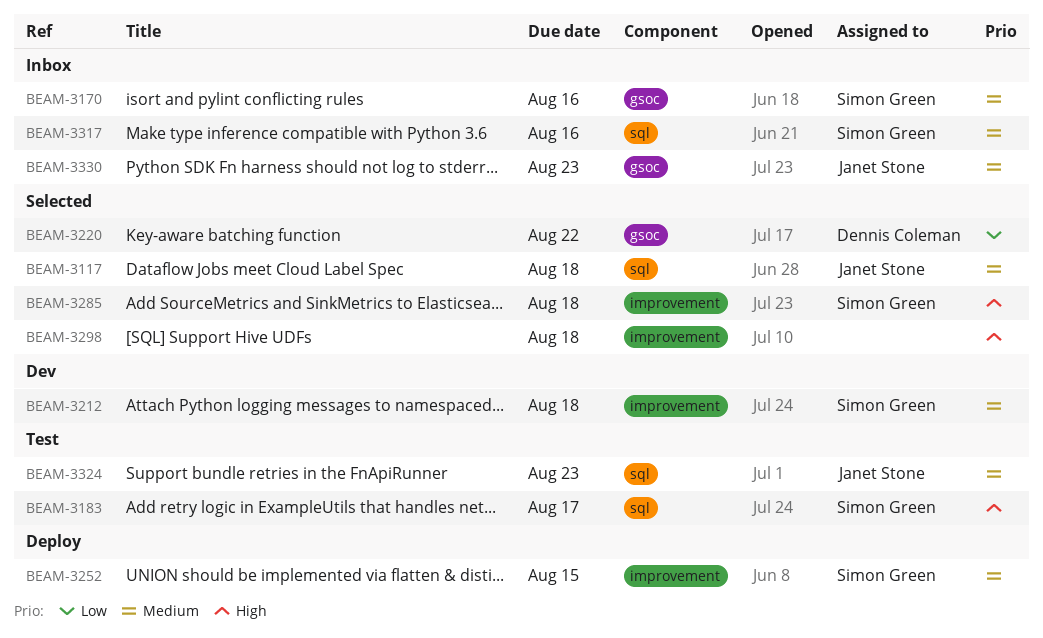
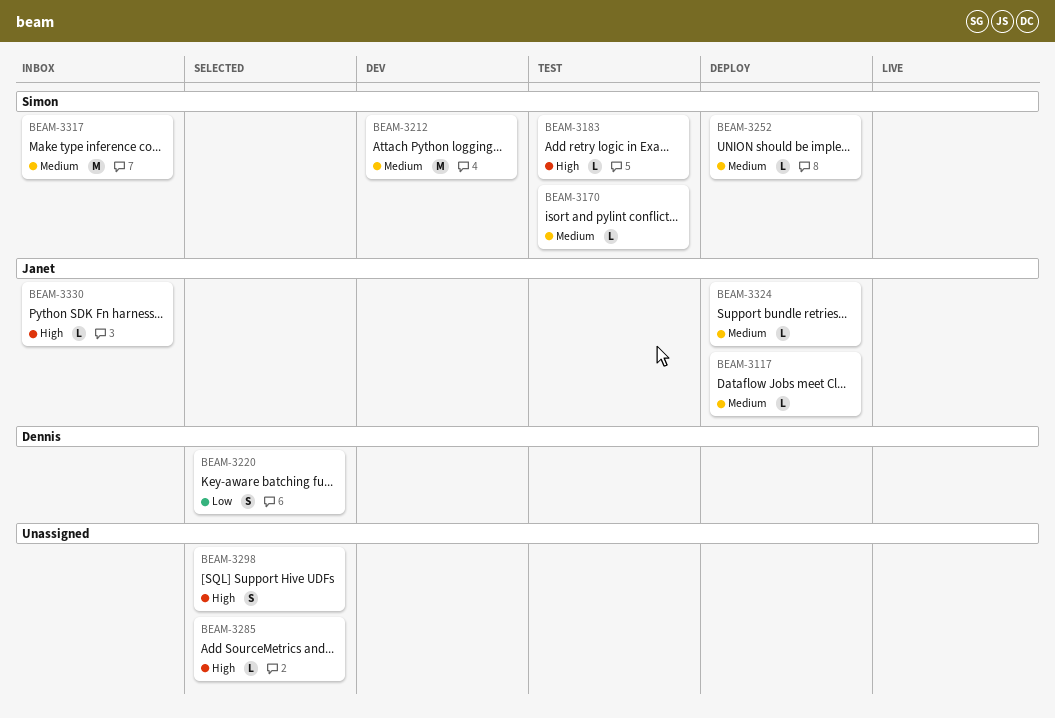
BEAM-3117, status: Selected -> Deploy
BEAM-3170, status: Inbox -> Test
BEAM-3285, owner: Simon Green -> none
BEAM-3324, status: Test -> Deploy
BEAM-3330, priority: Medium -> High

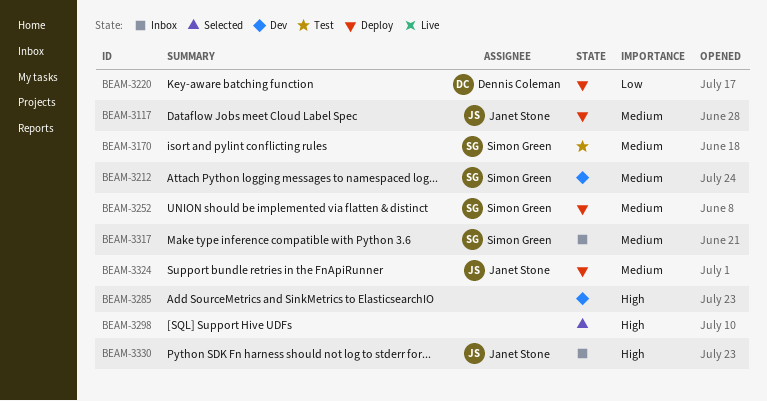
BEAM-3183: present -> none
BEAM-3220, status: Selected -> Deploy
BEAM-3285, status: Selected -> Dev

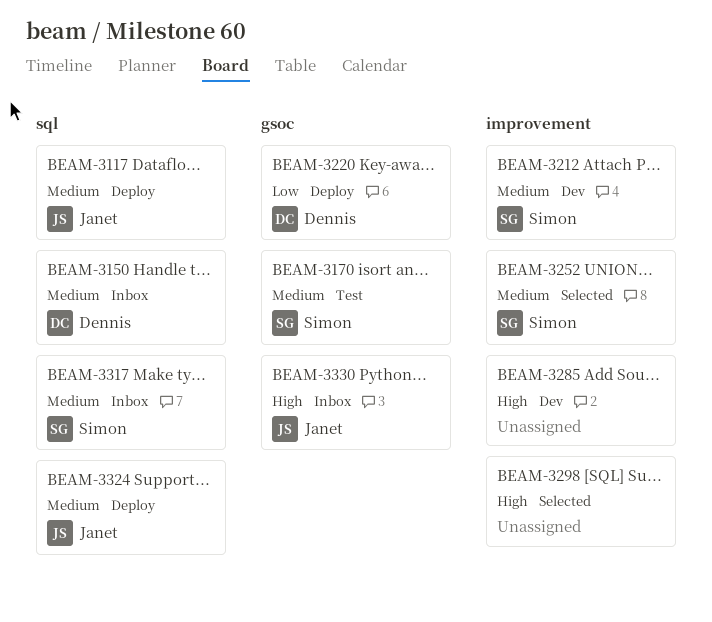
BEAM-3150: none -> present
BEAM-3252, status: Deploy -> Selected

